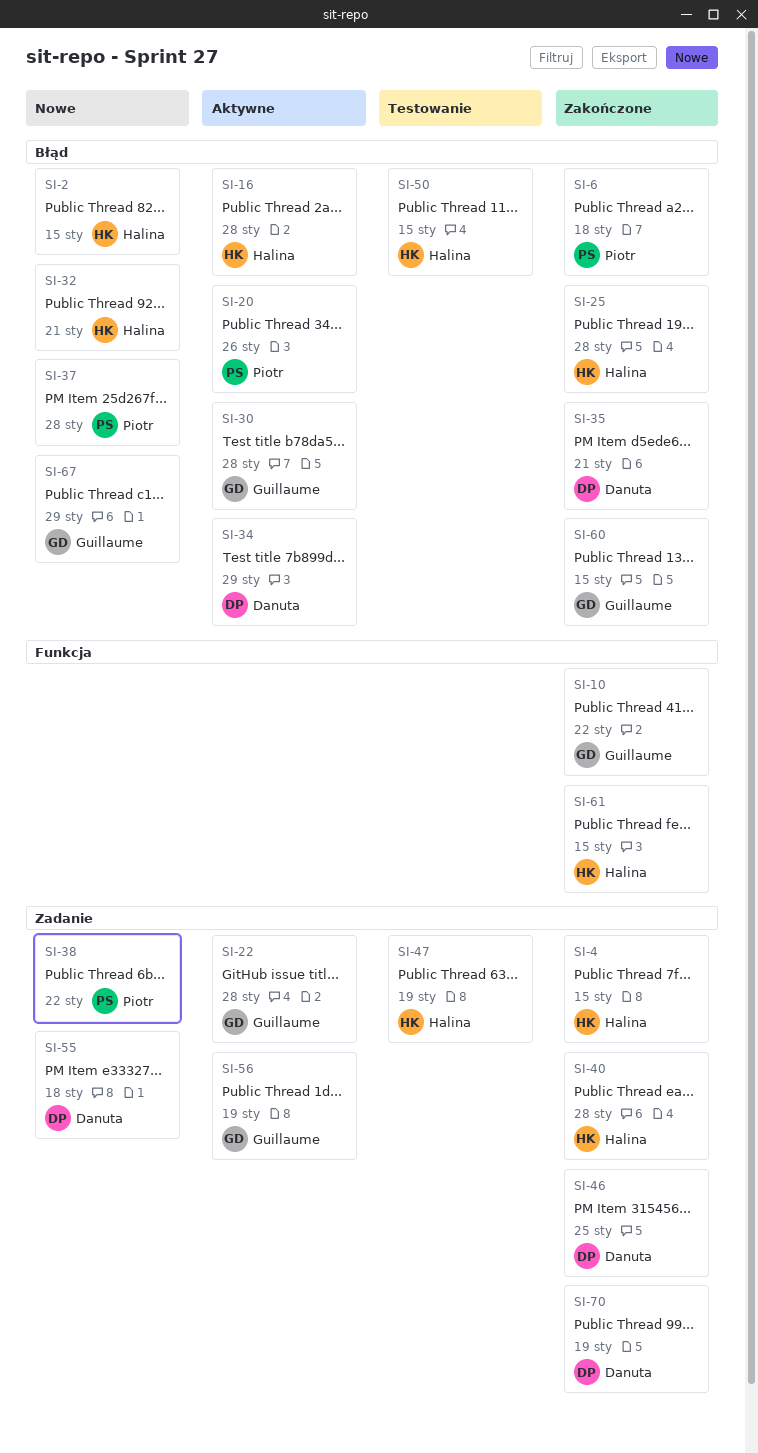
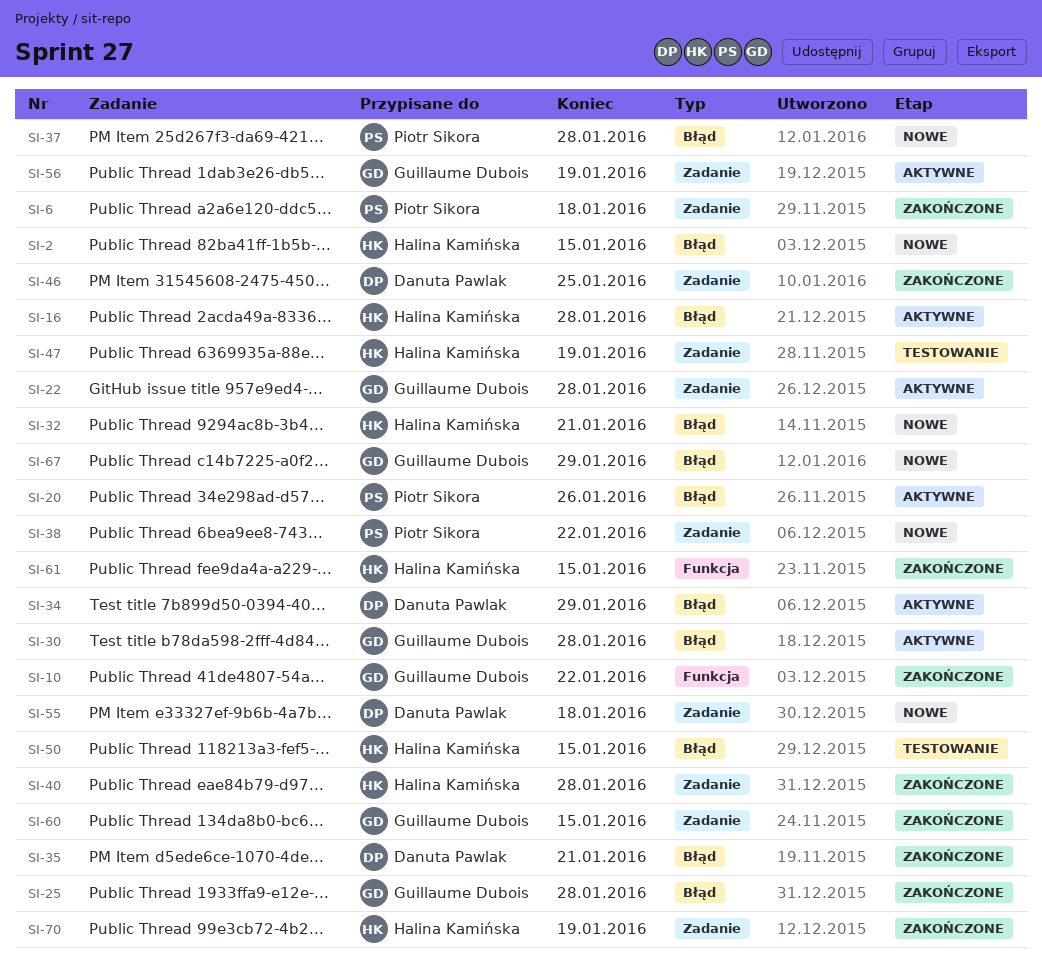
SI-4: present -> none
SI-6, label: Błąd -> Zadanie
SI-25, owner: Halina Kamińska -> Guillaume Dubois
SI-60, label: Błąd -> Zadanie
SI-70, owner: Danuta Pawlak -> Halina Kamińska

